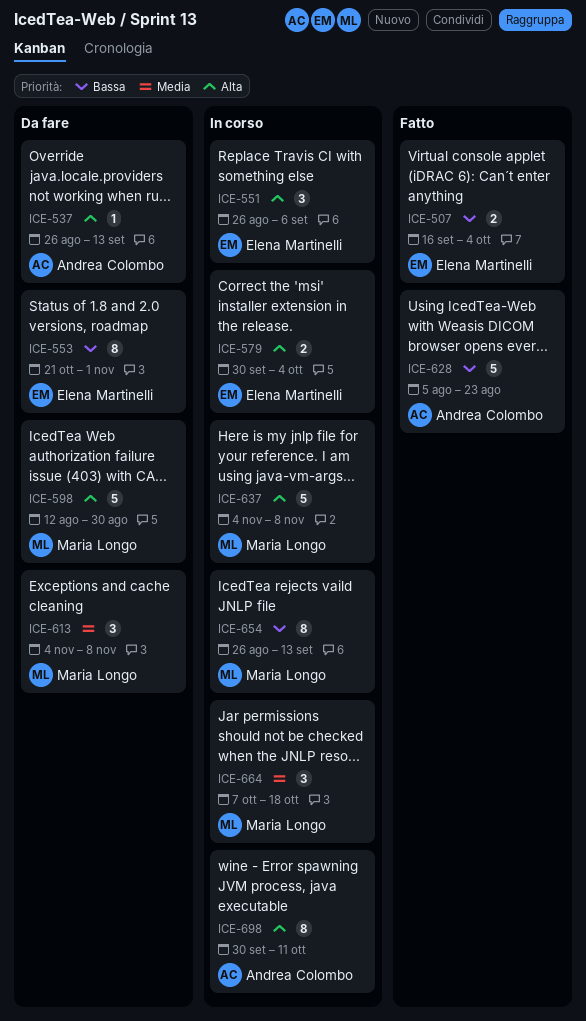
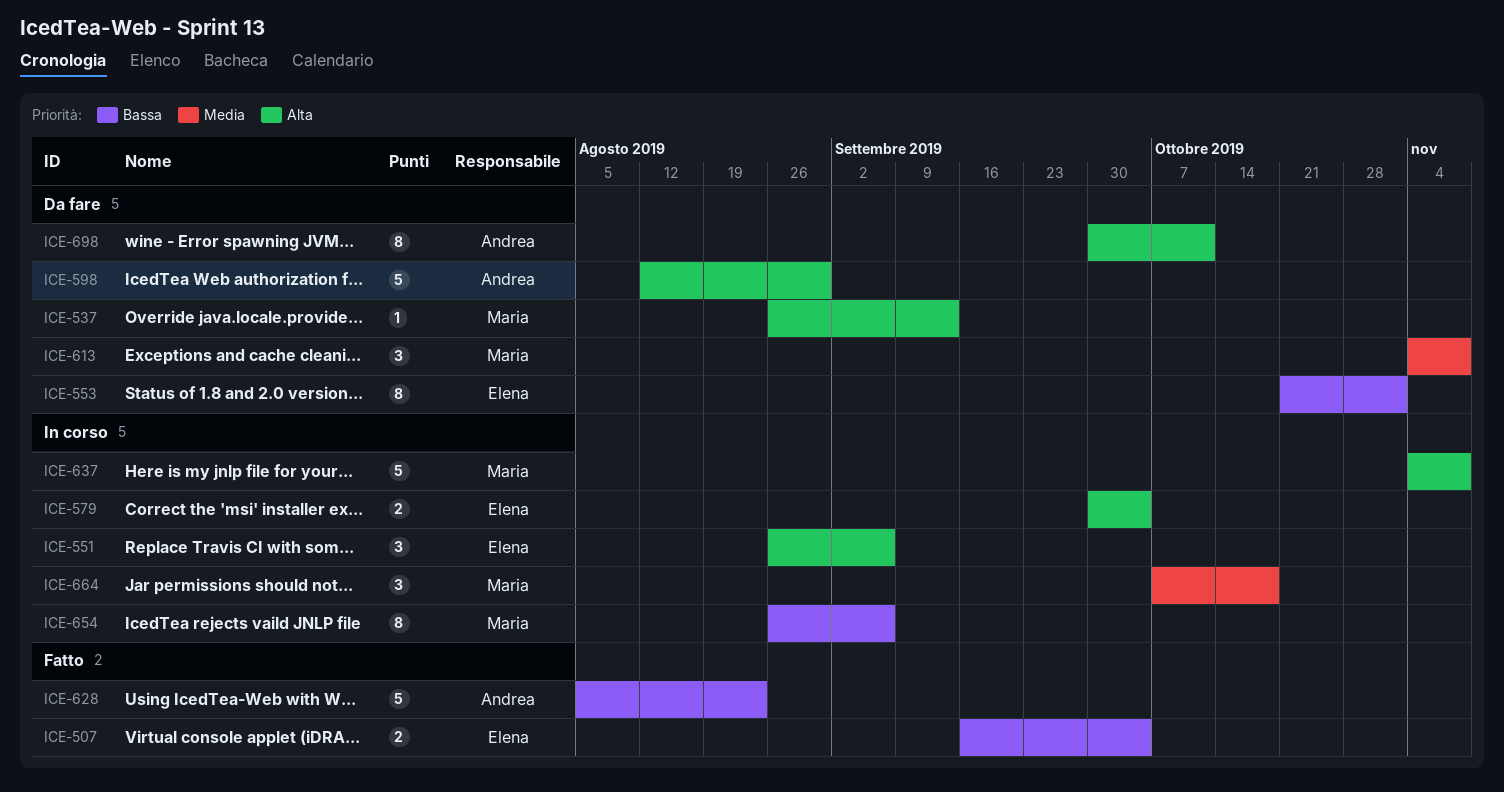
ICE-537, owner: Andrea Colombo -> Maria Longo
ICE-598, owner: Maria Longo -> Andrea Colombo
ICE-654, due: Sep 13 -> Sep 6
ICE-698, status: In corso -> Da fare

